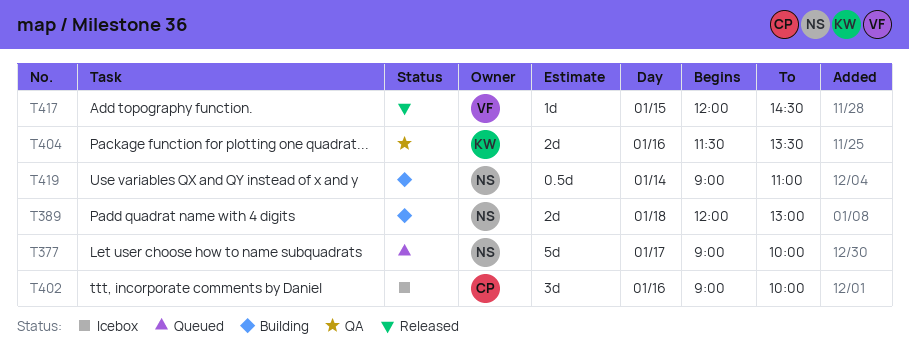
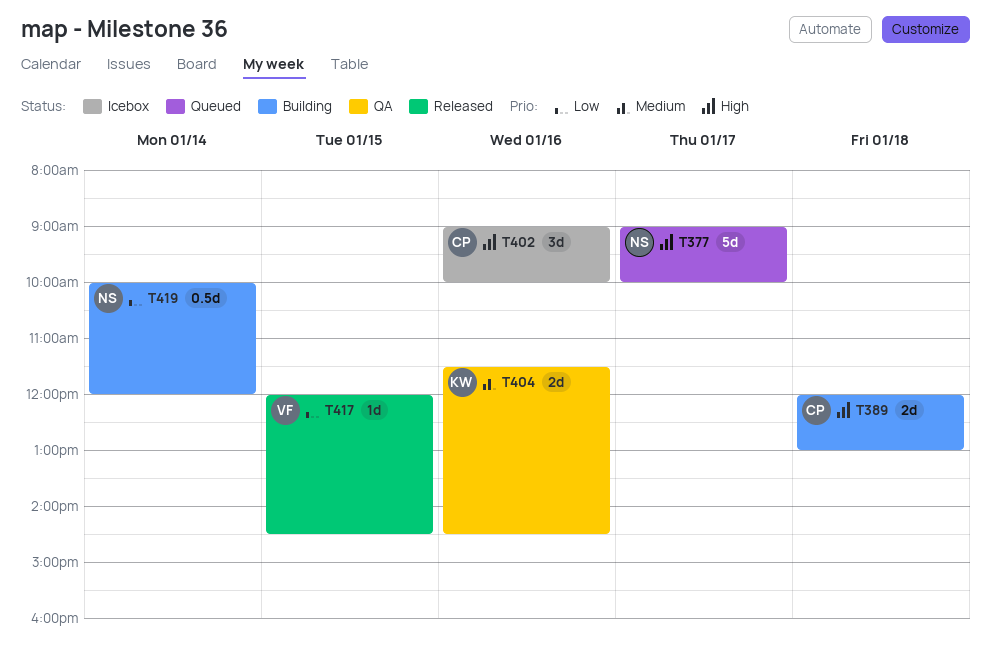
T389, owner: NS -> CP
T404, ends: 13:30 -> 14:30
T419, begins: 09:00 -> 10:00
T419, ends: 11:00 -> 12:00

